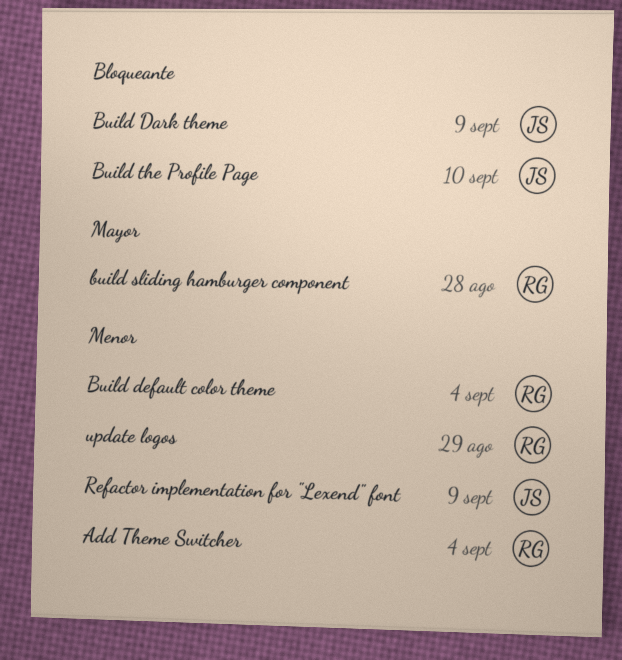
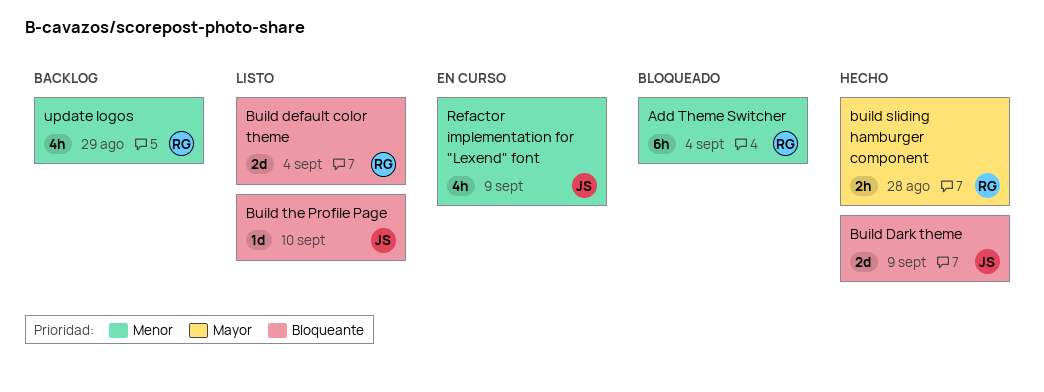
Build default color theme, priority: Menor -> Bloqueante

